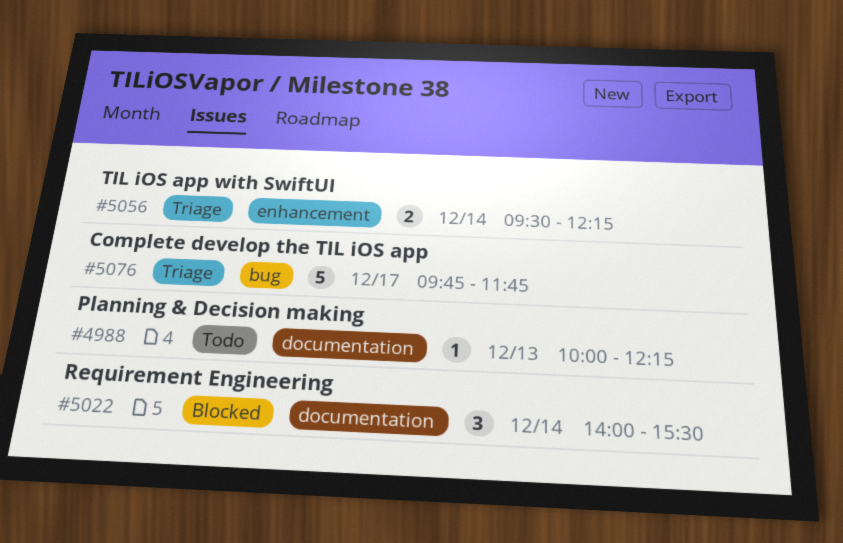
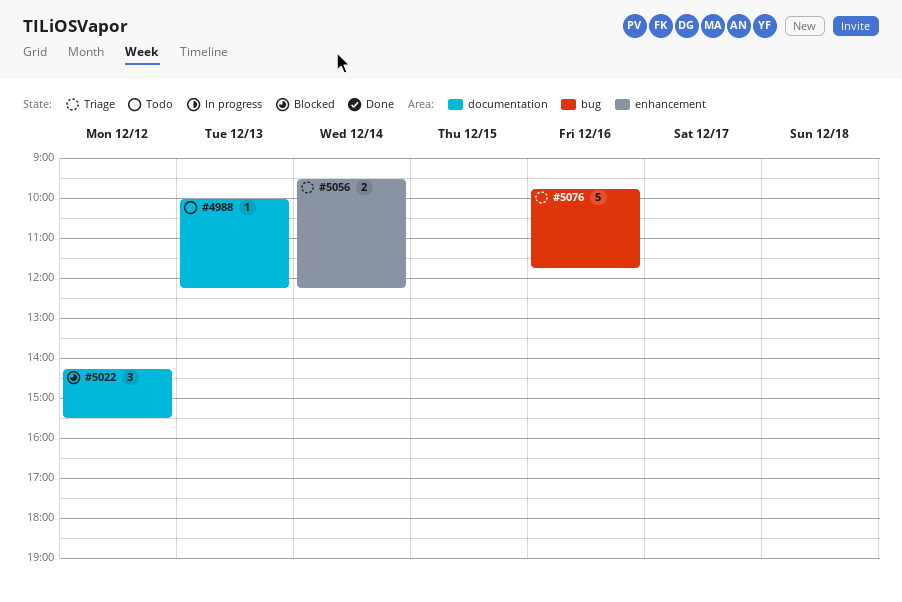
#5022, day: Dec 14 -> Dec 12
#5022, begins: 14:00 -> 14:15
#5076, day: Dec 17 -> Dec 16

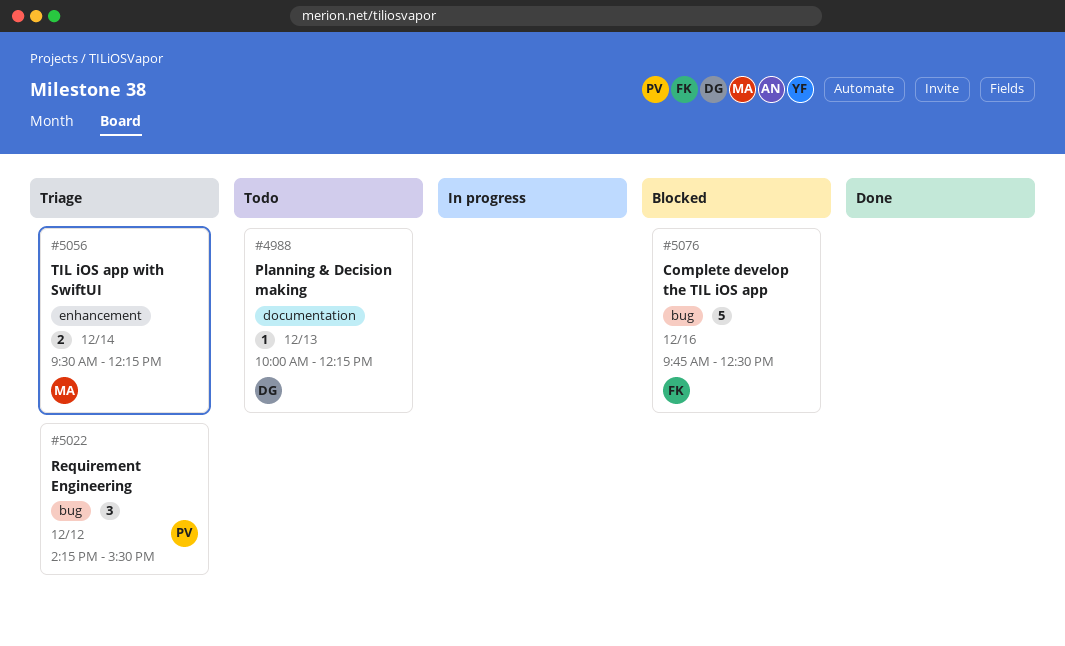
#5022, status: Blocked -> Triage
#5022, label: documentation -> bug
#5076, status: Triage -> Blocked
#5076, ends: 11:45 -> 12:30

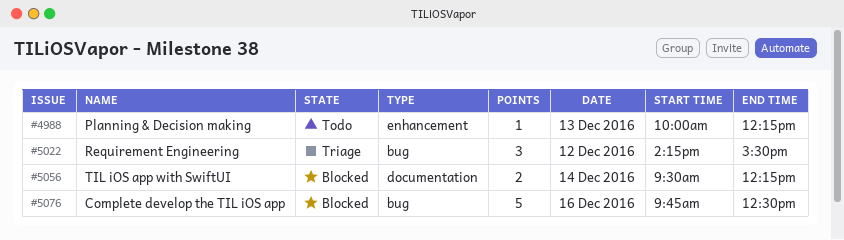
#4988, label: documentation -> enhancement
#5056, status: Triage -> Blocked
#5056, label: enhancement -> documentation

